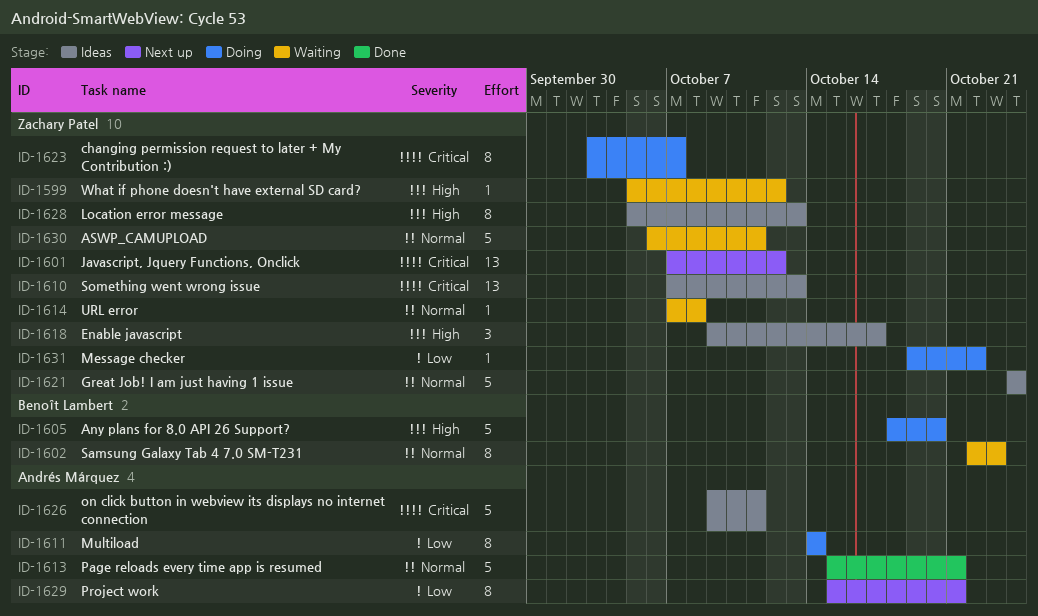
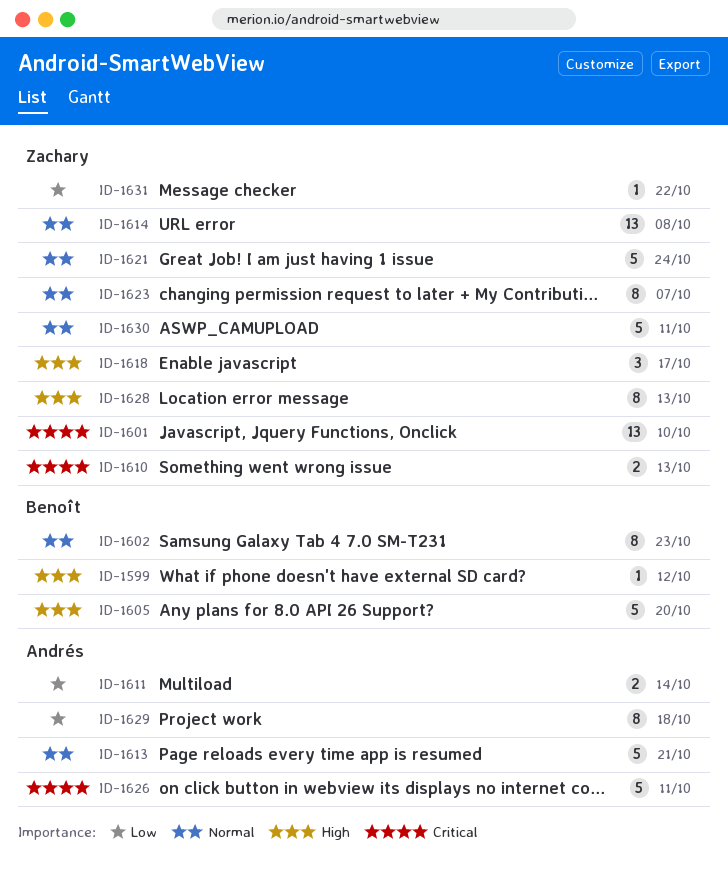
ID-1599, owner: Zachary Patel -> Benoît Lambert
ID-1601, due: Oct 12 -> Oct 10
ID-1610, estimate: 13 -> 2
ID-1611, estimate: 8 -> 2
ID-1614, estimate: 1 -> 13
ID-1623, priority: Critical -> Normal
ID-1629, due: Oct 21 -> Oct 18

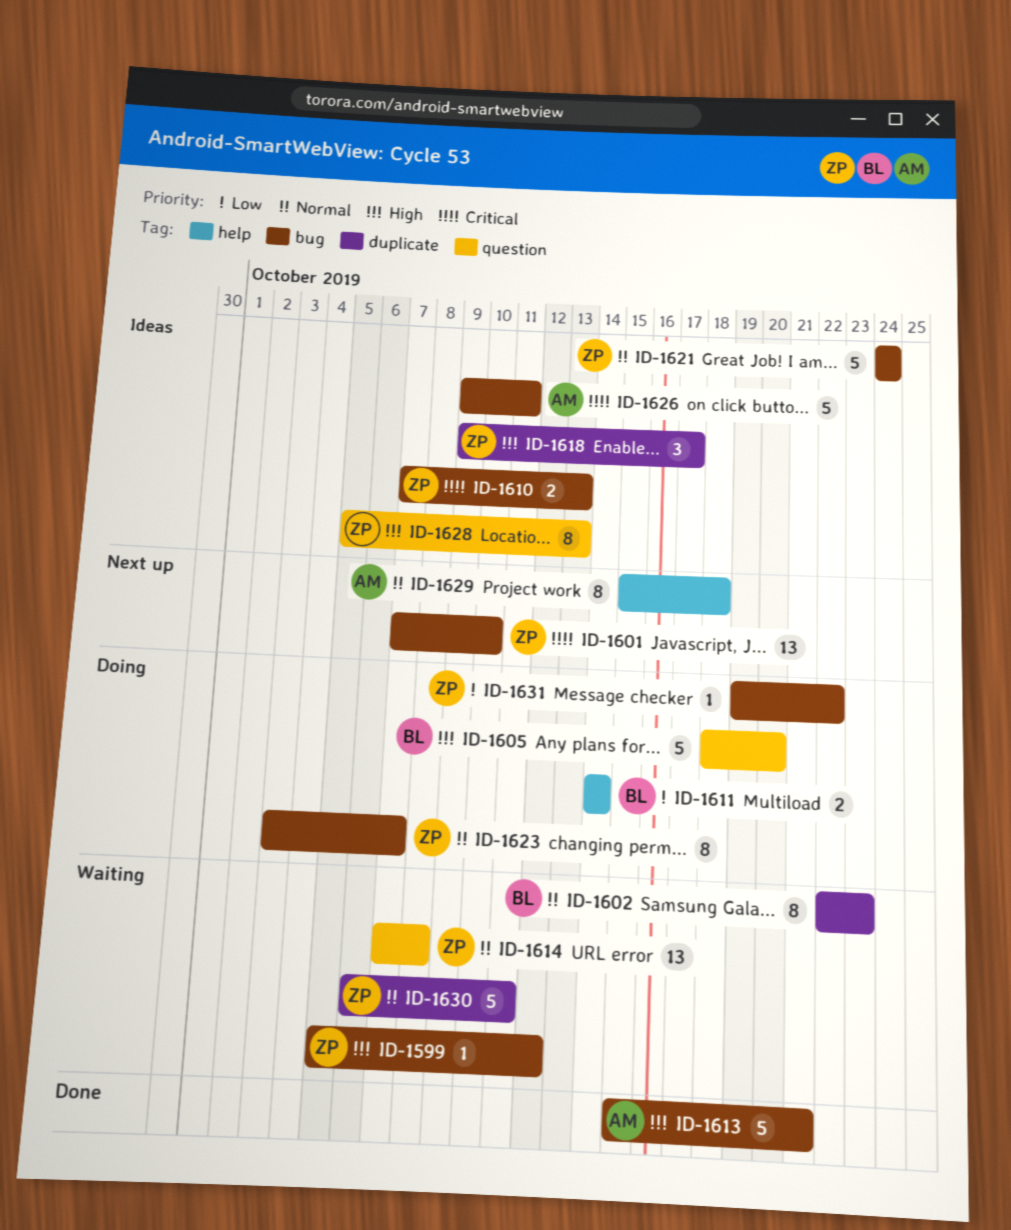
ID-1599, owner: Benoît -> Zachary
ID-1611, owner: Andrés -> Benoît
ID-1613, priority: Normal -> High
ID-1629, priority: Low -> Normal

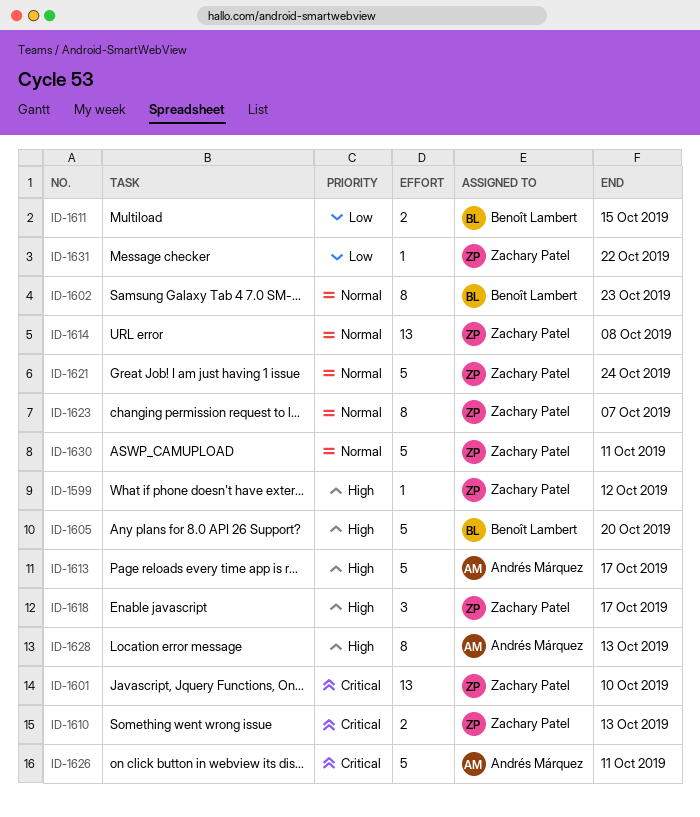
ID-1611, due: Oct 14 -> Oct 15
ID-1613, due: Oct 21 -> Oct 17
ID-1628, owner: Zachary Patel -> Andrés Márquez
ID-1629: present -> none

